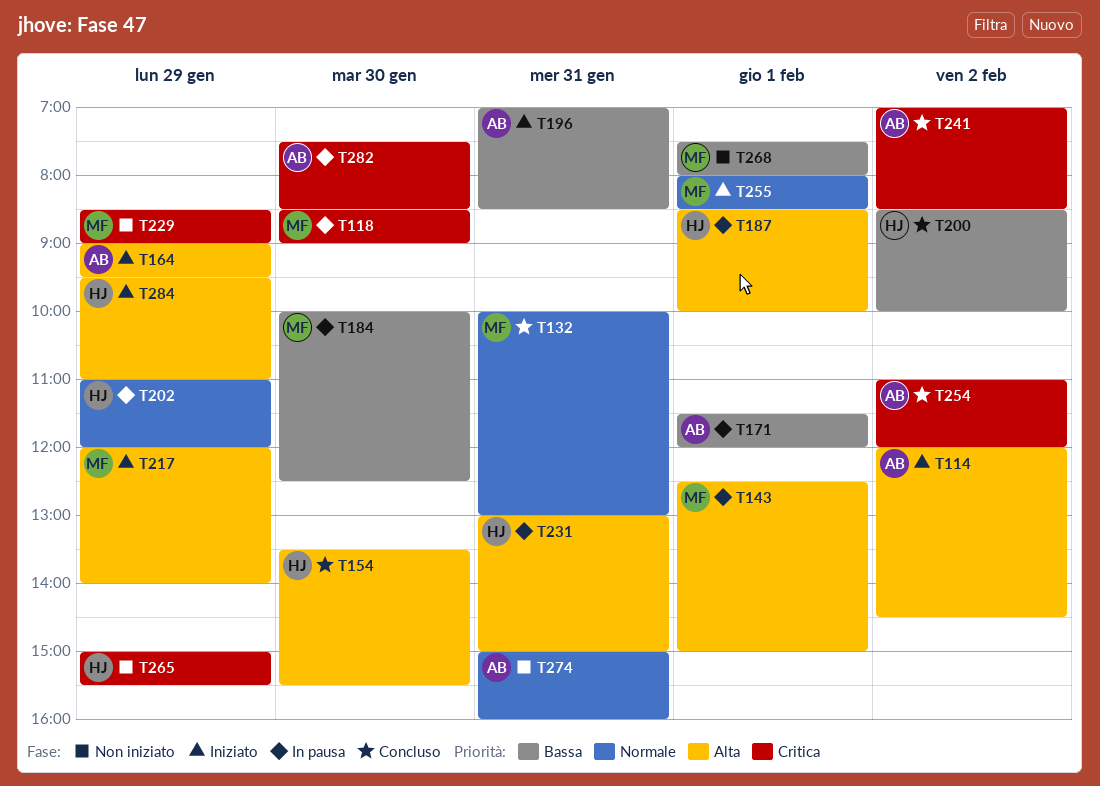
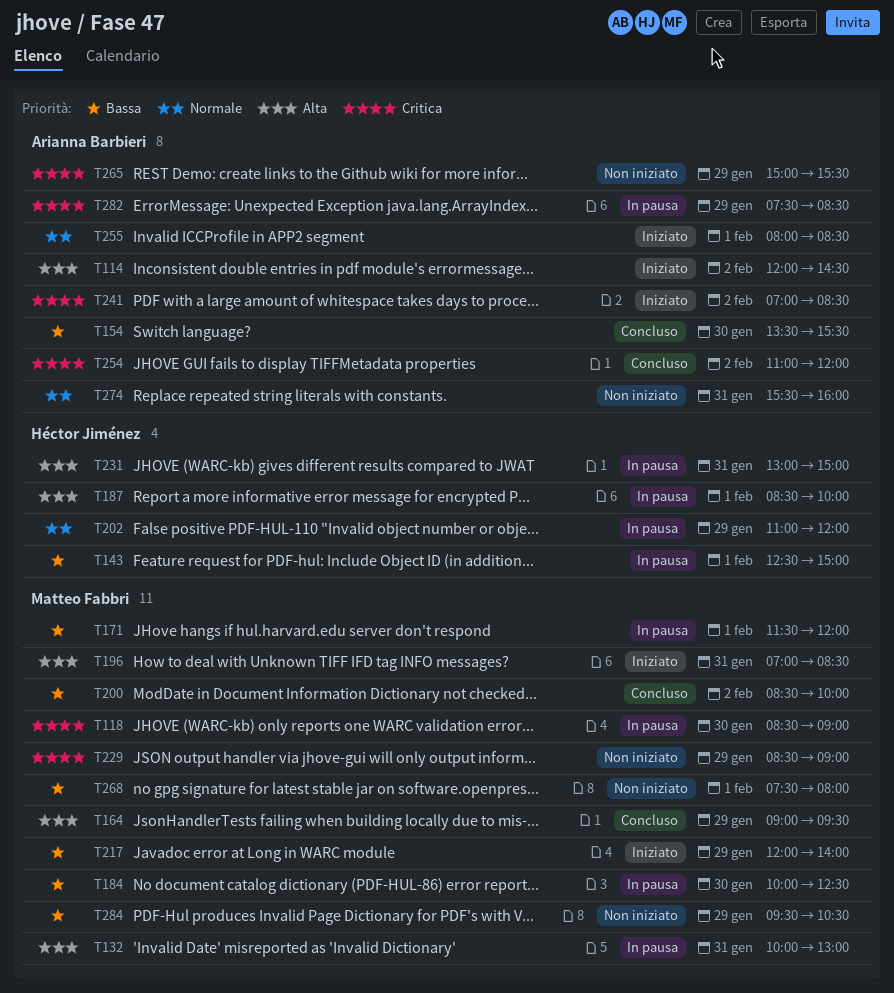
T132, status: Concluso -> In pausa
T132, priority: Normale -> Alta
T143, owner: Matteo Fabbri -> Héctor Jiménez
T143, priority: Alta -> Bassa
T154, owner: Héctor Jiménez -> Arianna Barbieri
T154, priority: Alta -> Bassa
T164, status: Iniziato -> Concluso
T164, owner: Arianna Barbieri -> Matteo Fabbri
T171, owner: Arianna Barbieri -> Matteo Fabbri
T196, owner: Arianna Barbieri -> Matteo Fabbri
T196, priority: Bassa -> Alta
T200, owner: Héctor Jiménez -> Matteo Fabbri
T217, priority: Alta -> Bassa
T241, status: Concluso -> Iniziato
T255, owner: Matteo Fabbri -> Arianna Barbieri
T265, owner: Héctor Jiménez -> Arianna Barbieri
T274, begins: 15:00 -> 15:30
T282, day: Jan 30 -> Jan 29
T284, status: Iniziato -> Non iniziato
T284, owner: Héctor Jiménez -> Matteo Fabbri
T284, priority: Alta -> Bassa
T284, ends: 11:00 -> 10:30

